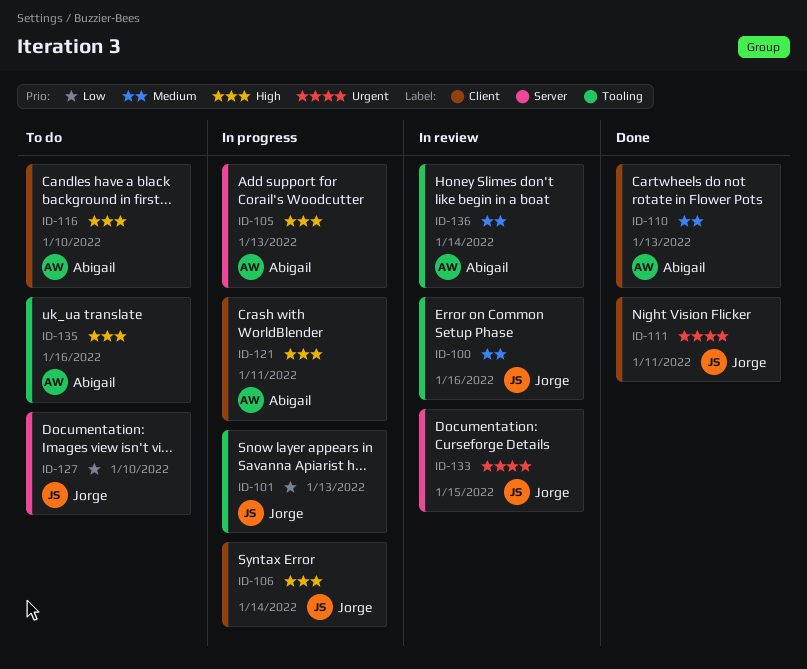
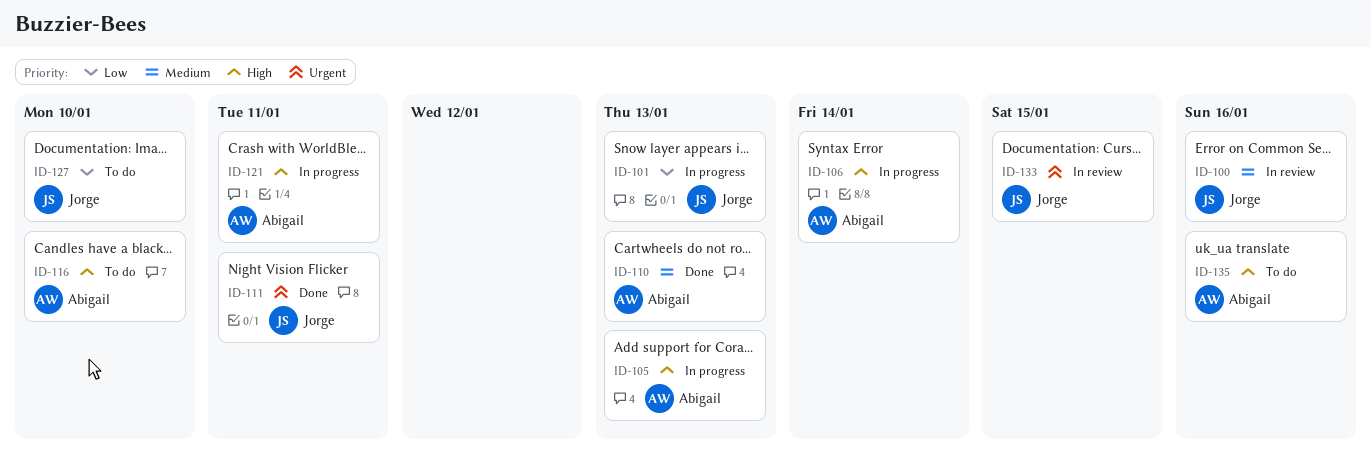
ID-106, owner: Jorge -> Abigail
ID-136: present -> none

